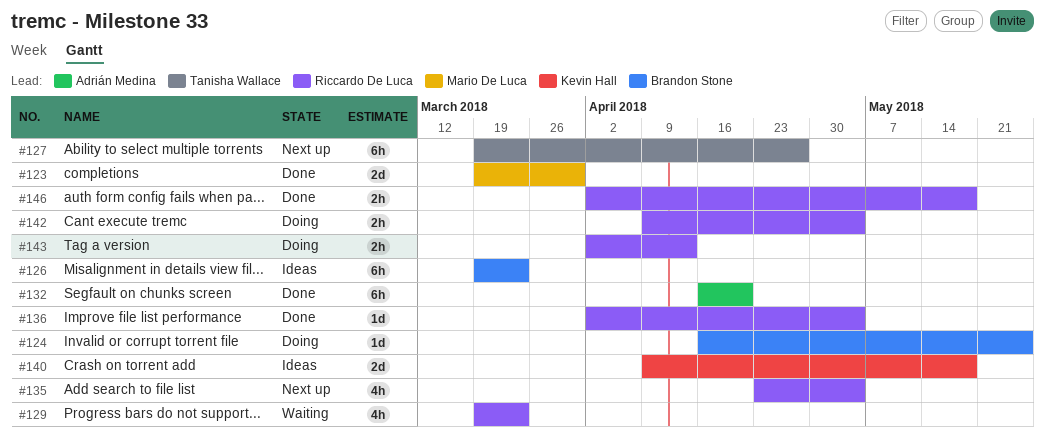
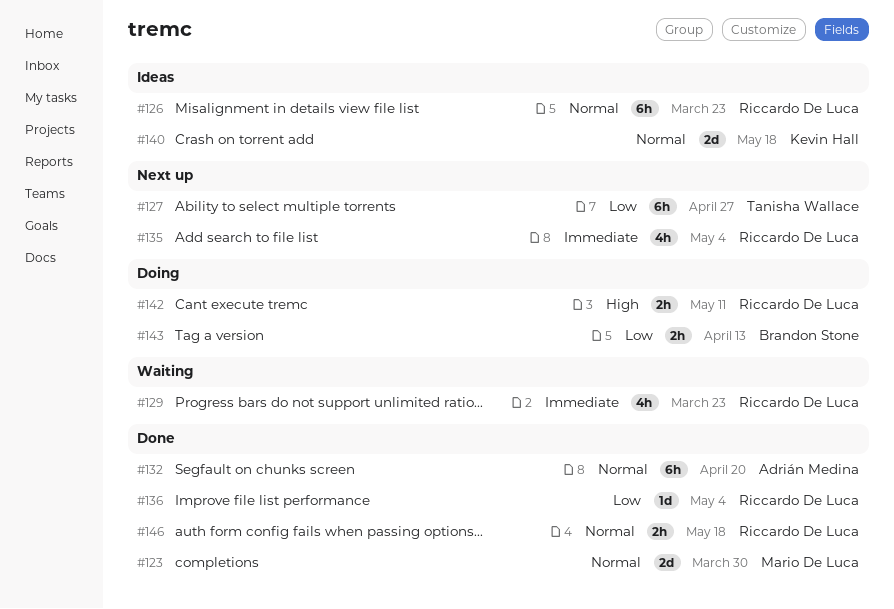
#124: present -> none
#126, owner: Brandon Stone -> Riccardo De Luca
#142, due: May 4 -> May 11
#143, owner: Riccardo De Luca -> Brandon Stone

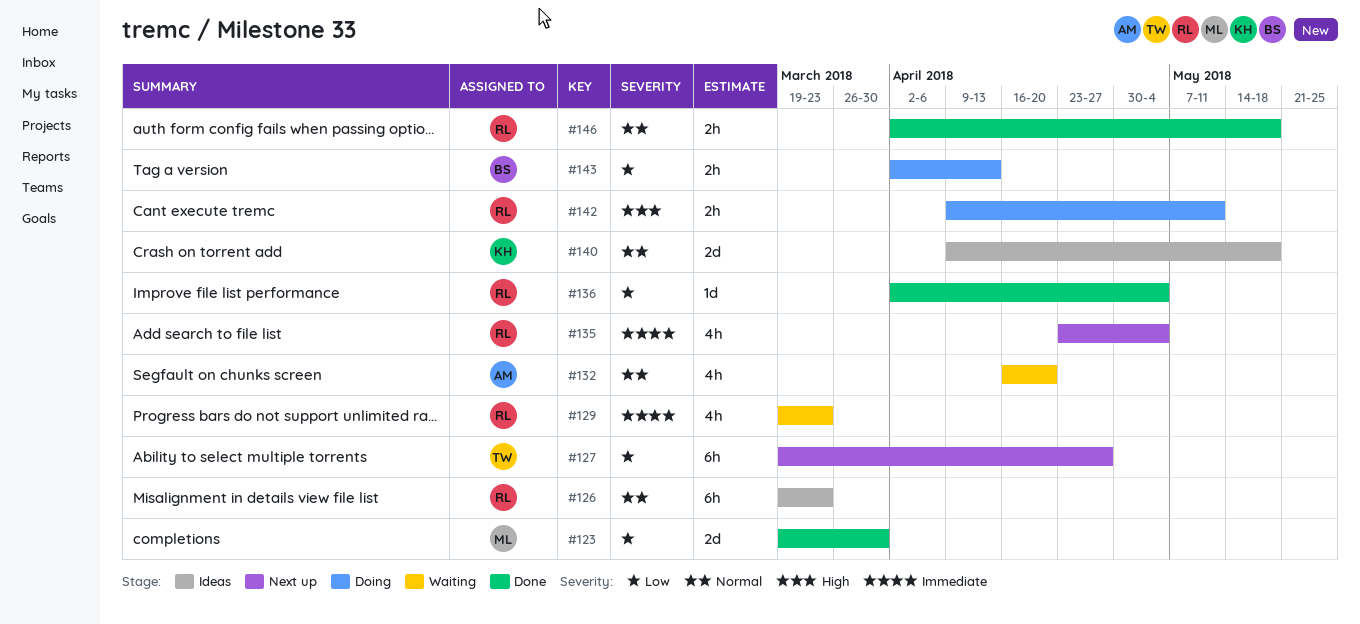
#123, priority: Normal -> Low
#132, status: Done -> Waiting
#132, estimate: 6h -> 4h

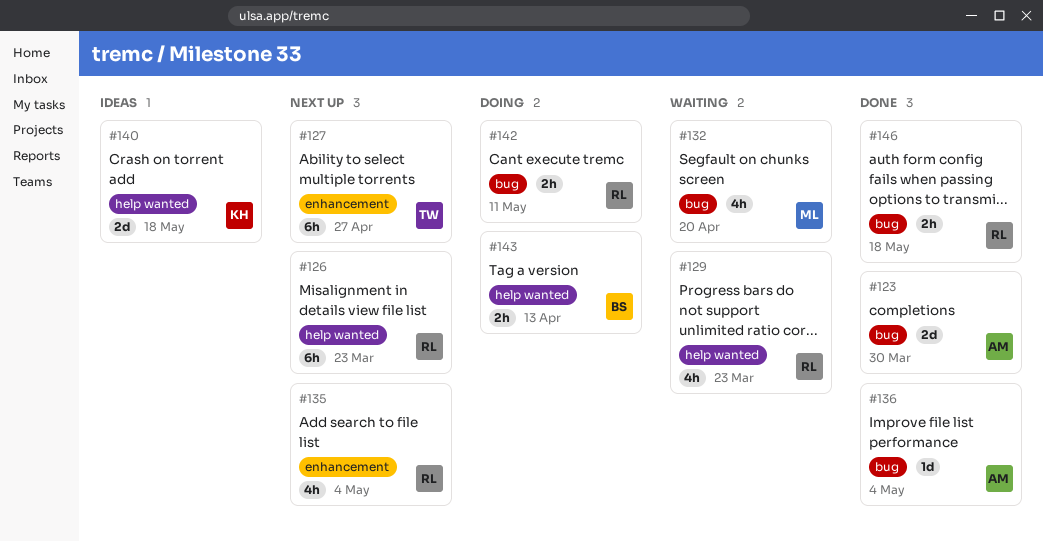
#123, owner: ML -> AM
#126, status: Ideas -> Next up
#132, owner: AM -> ML
#136, owner: RL -> AM

